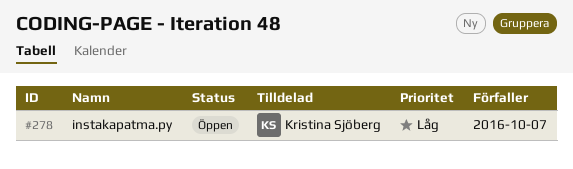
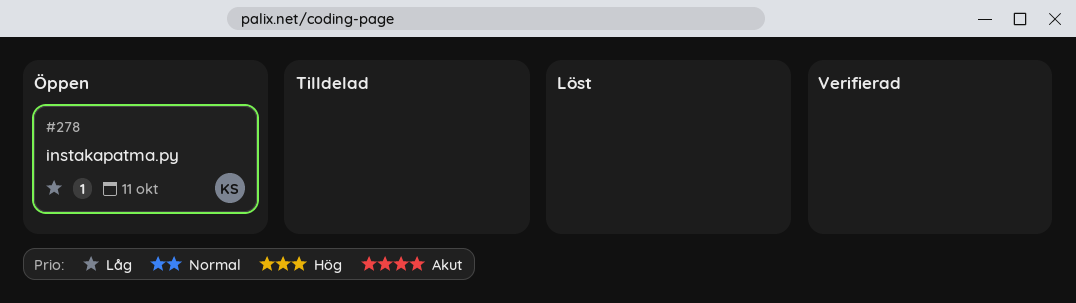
#278, due: Oct 7 -> Oct 11

